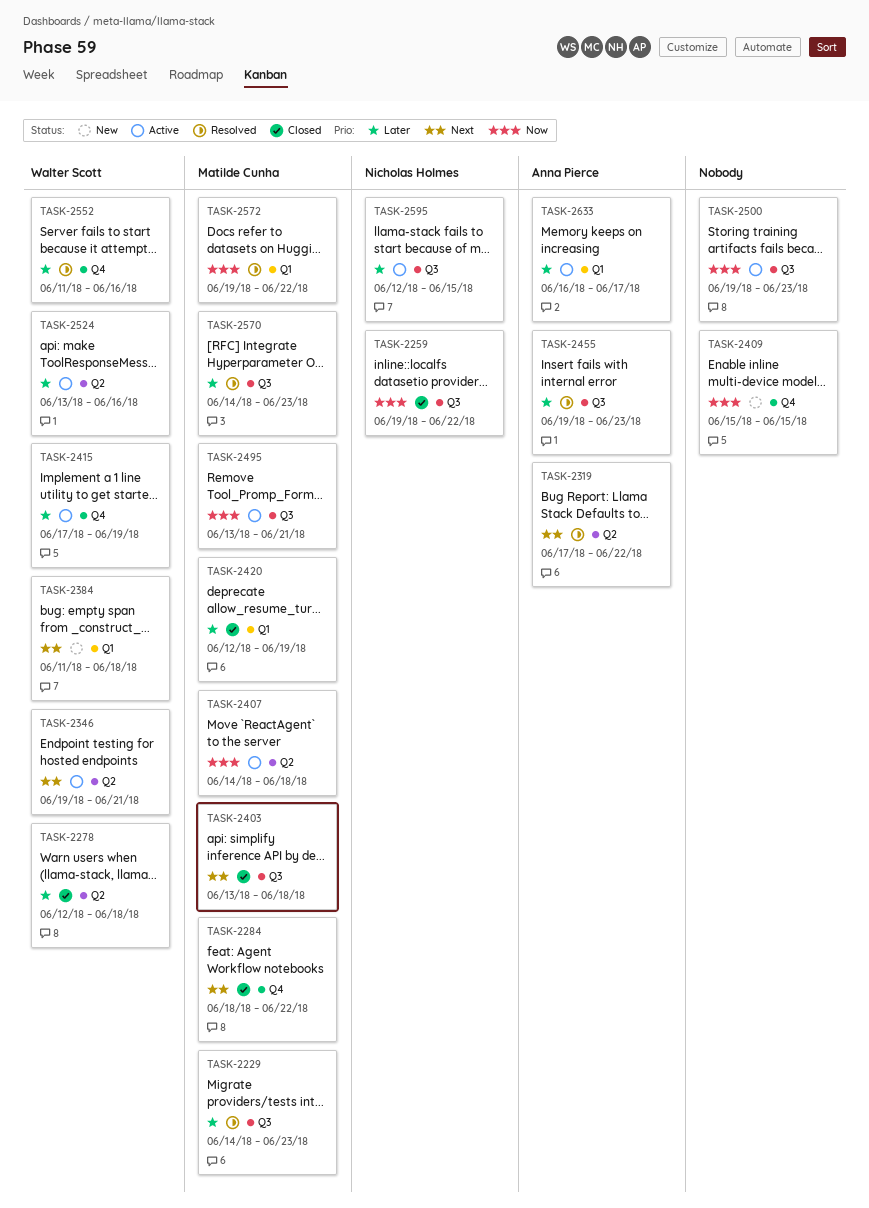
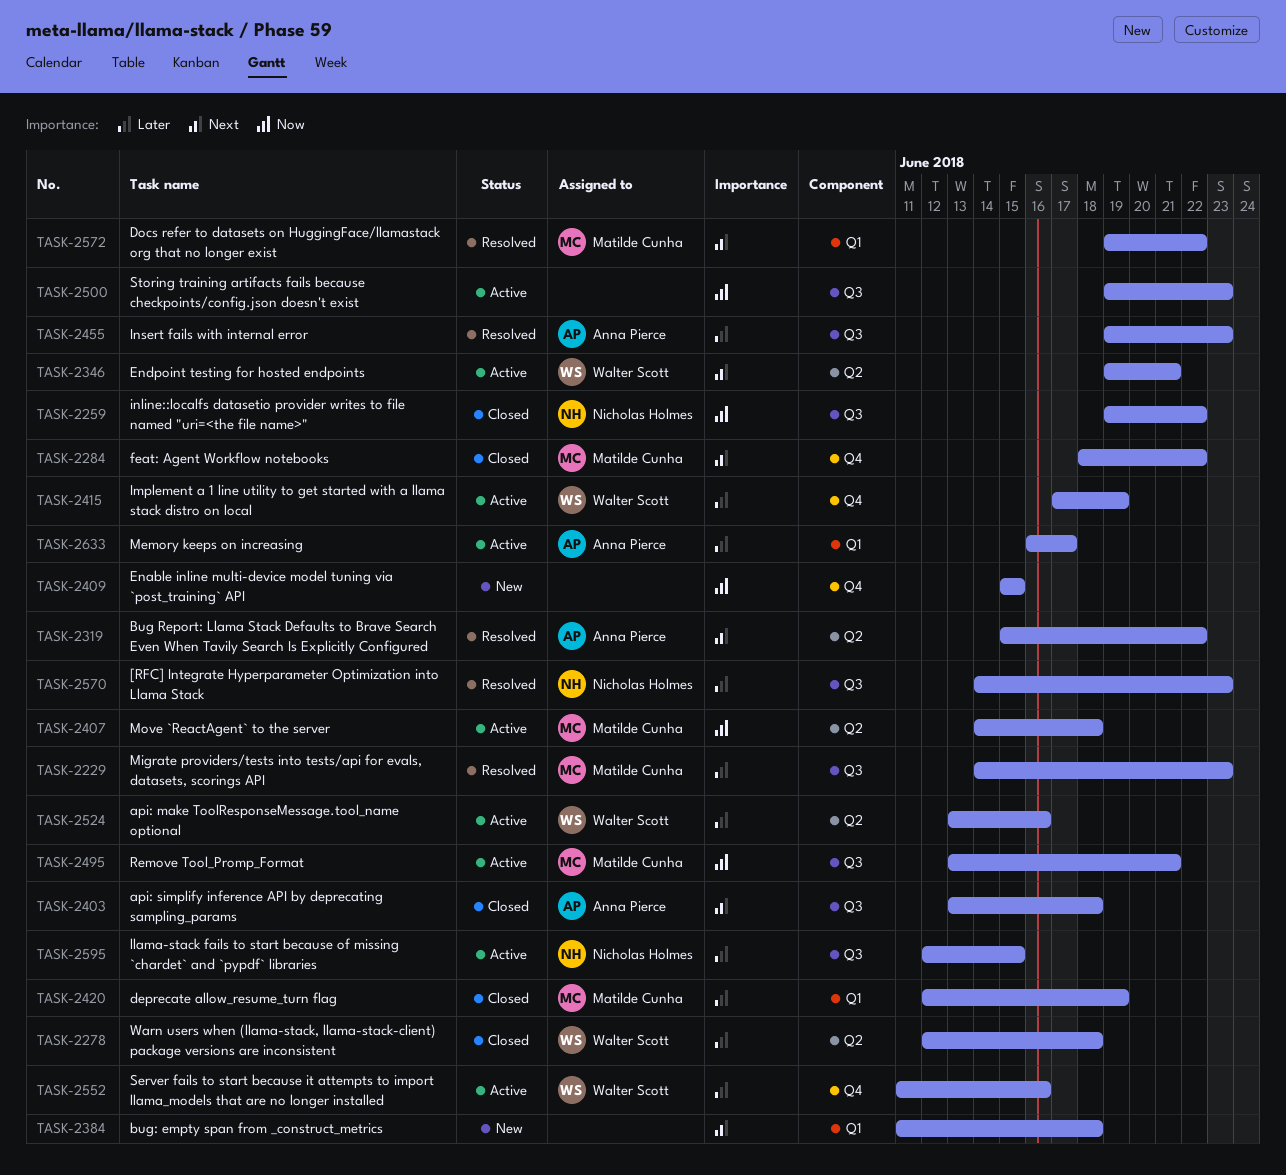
TASK-2319, start: Jun 17 -> Jun 15
TASK-2384, owner: Walter Scott -> none
TASK-2403, owner: Matilde Cunha -> Anna Pierce
TASK-2552, status: Resolved -> Active
TASK-2570, owner: Matilde Cunha -> Nicholas Holmes
TASK-2572, priority: Now -> Next

